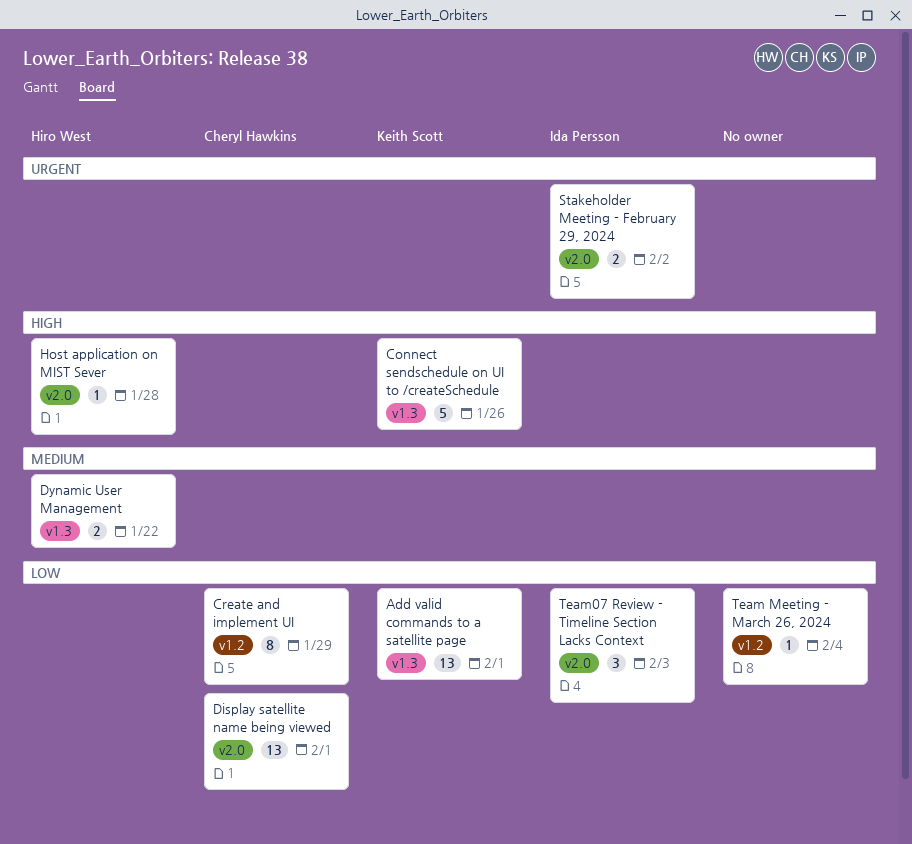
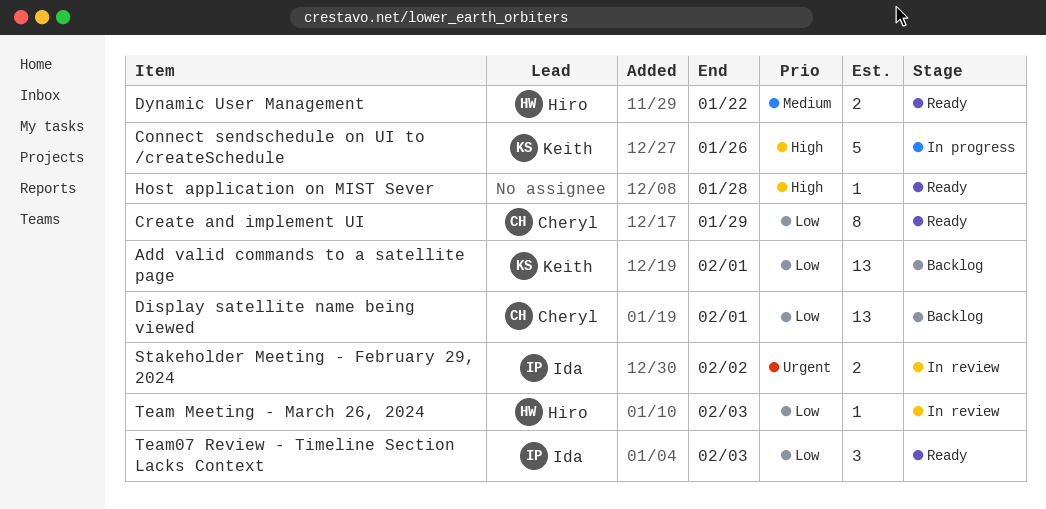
Host application on MIST Sever, owner: Hiro West -> none
Team Meeting - March 26, 2024, owner: none -> Hiro West
Team Meeting - March 26, 2024, due: Feb 4 -> Feb 3

